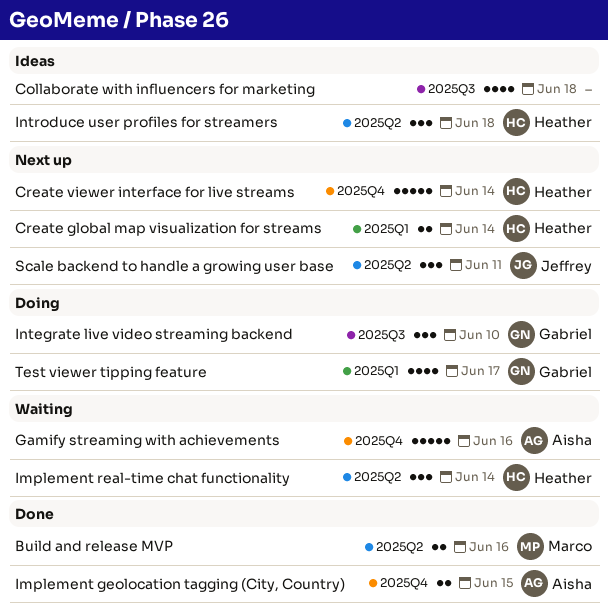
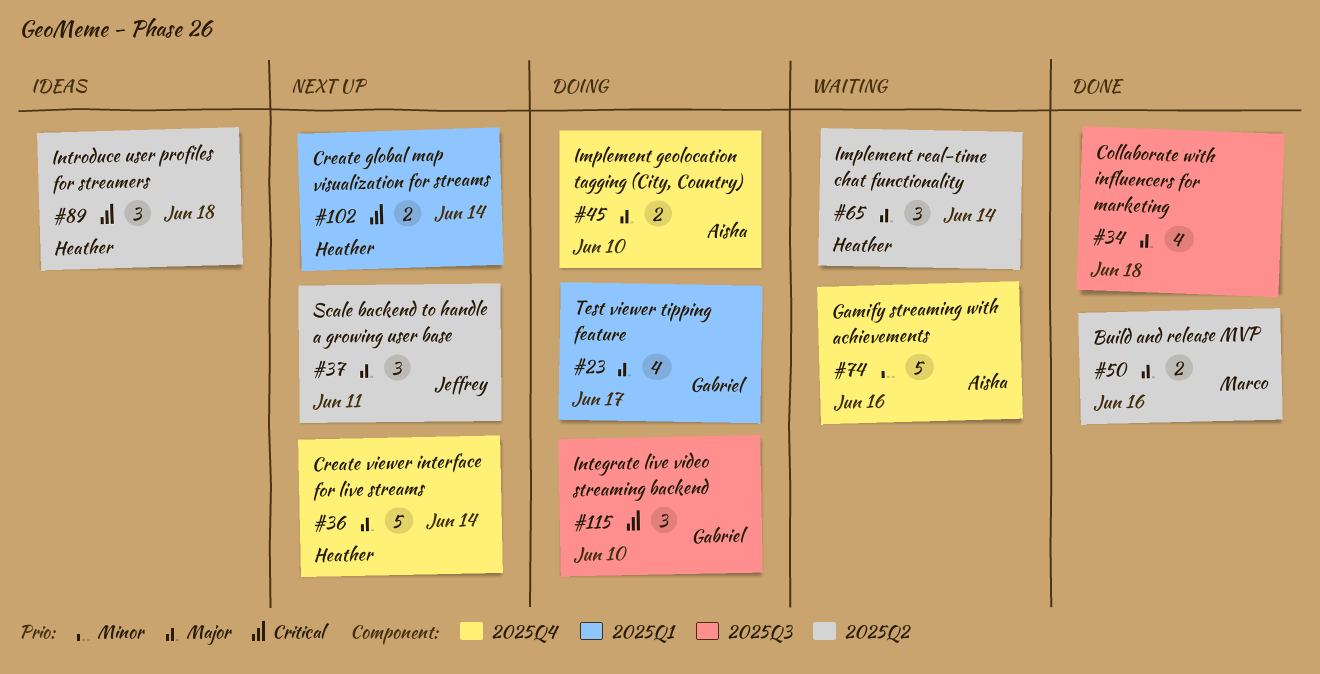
Collaborate with influencers for marketing, status: Ideas -> Done
Implement geolocation tagging (City, Country), status: Done -> Doing
Implement geolocation tagging (City, Country), due: Jun 15 -> Jun 10

